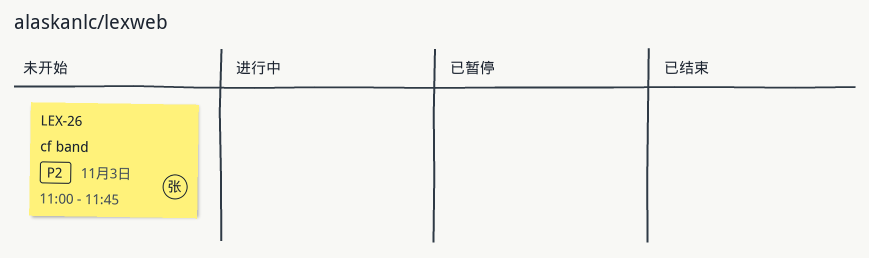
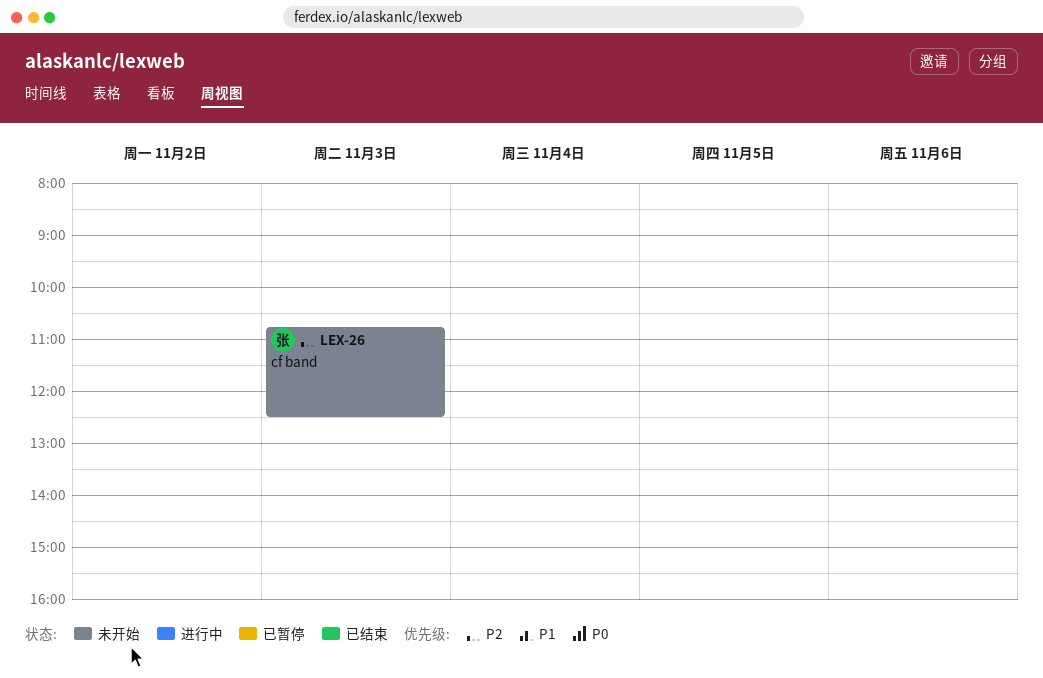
LEX-26, begins: 11:00 -> 10:45
LEX-26, ends: 11:45 -> 12:30

